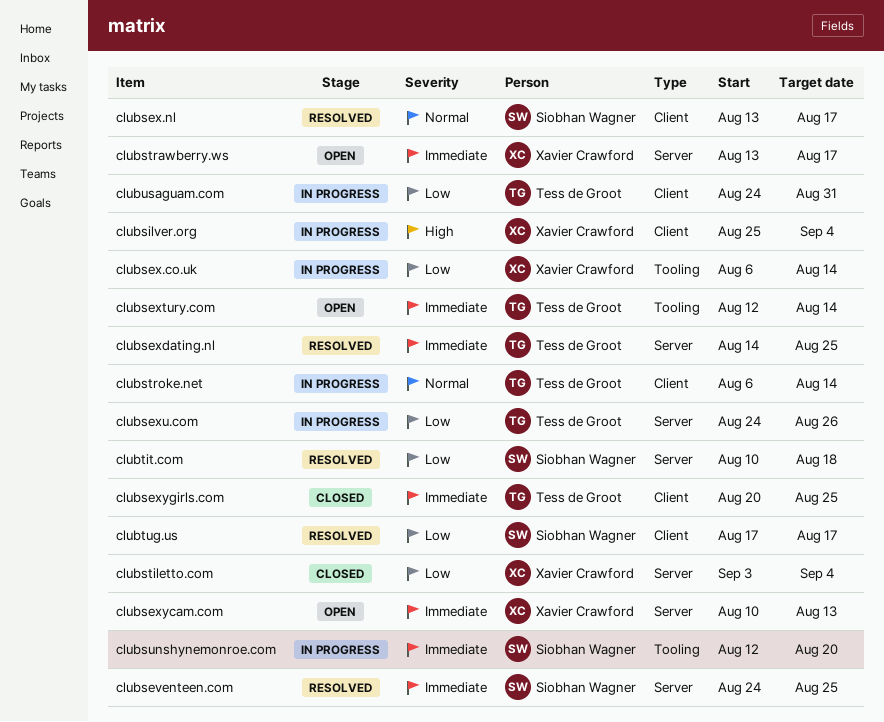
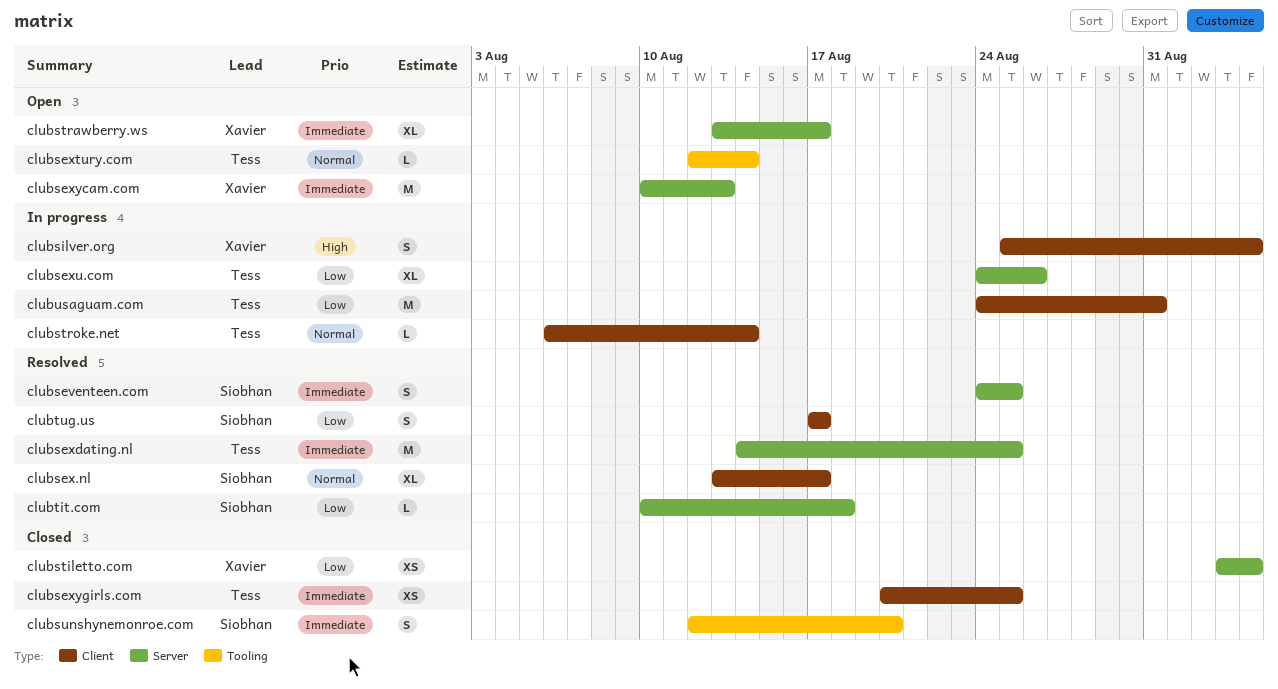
clubsex.co.uk: present -> none
clubsextury.com, priority: Immediate -> Normal
clubsunshynemonroe.com, status: In progress -> Closed

